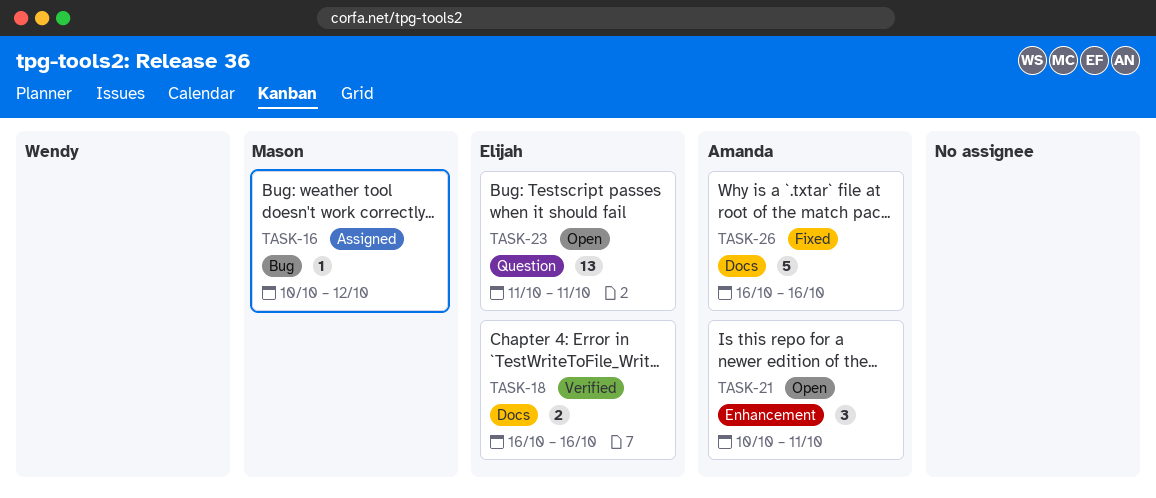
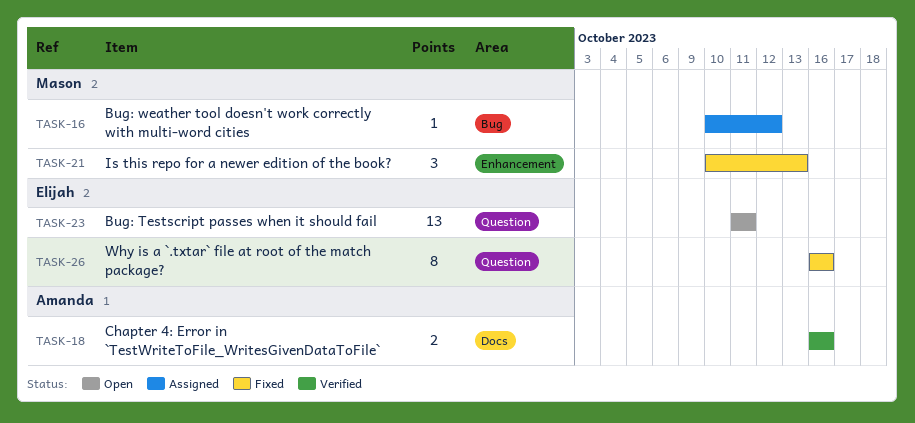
TASK-18, owner: Elijah -> Amanda
TASK-21, status: Open -> Fixed
TASK-21, owner: Amanda -> Mason
TASK-21, due: Oct 11 -> Oct 13
TASK-26, owner: Amanda -> Elijah
TASK-26, label: Docs -> Question
TASK-26, estimate: 5 -> 8

